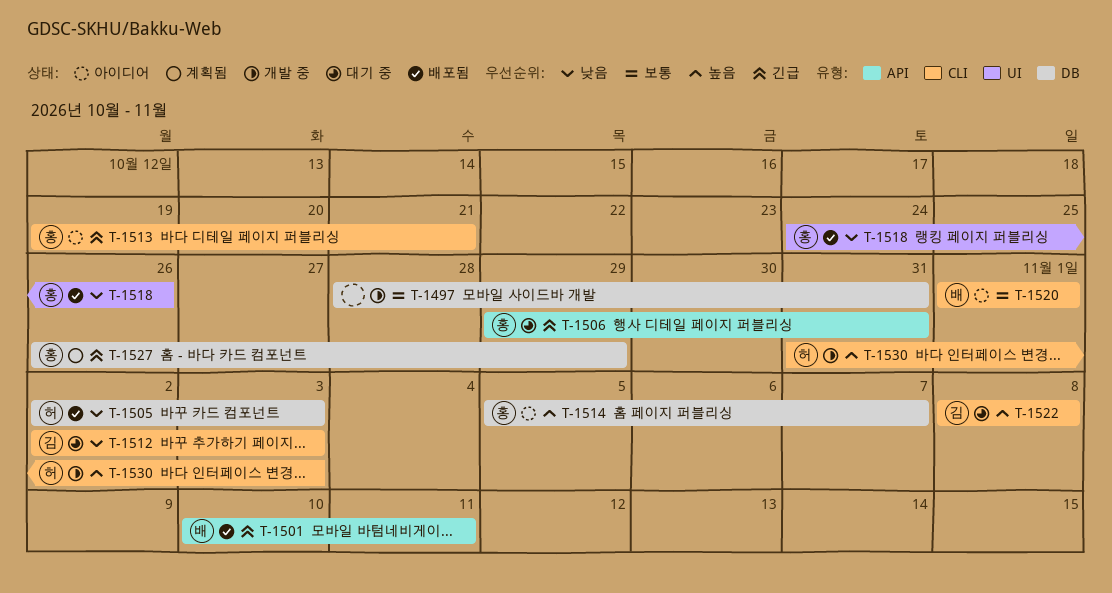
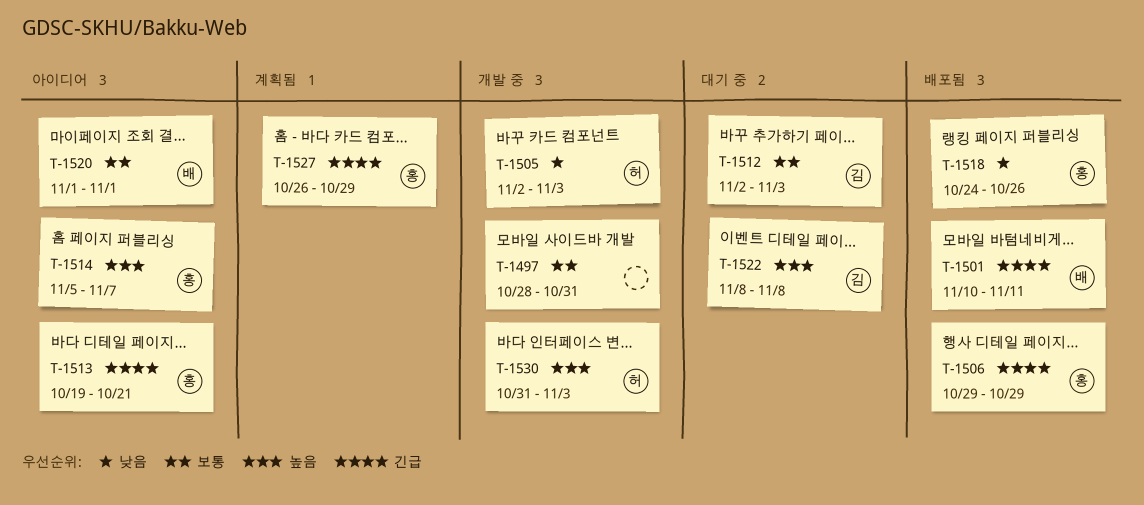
T-1505, status: 배포됨 -> 개발 중
T-1506, status: 대기 중 -> 배포됨
T-1506, due: Oct 31 -> Oct 29
T-1512, priority: 낮음 -> 보통

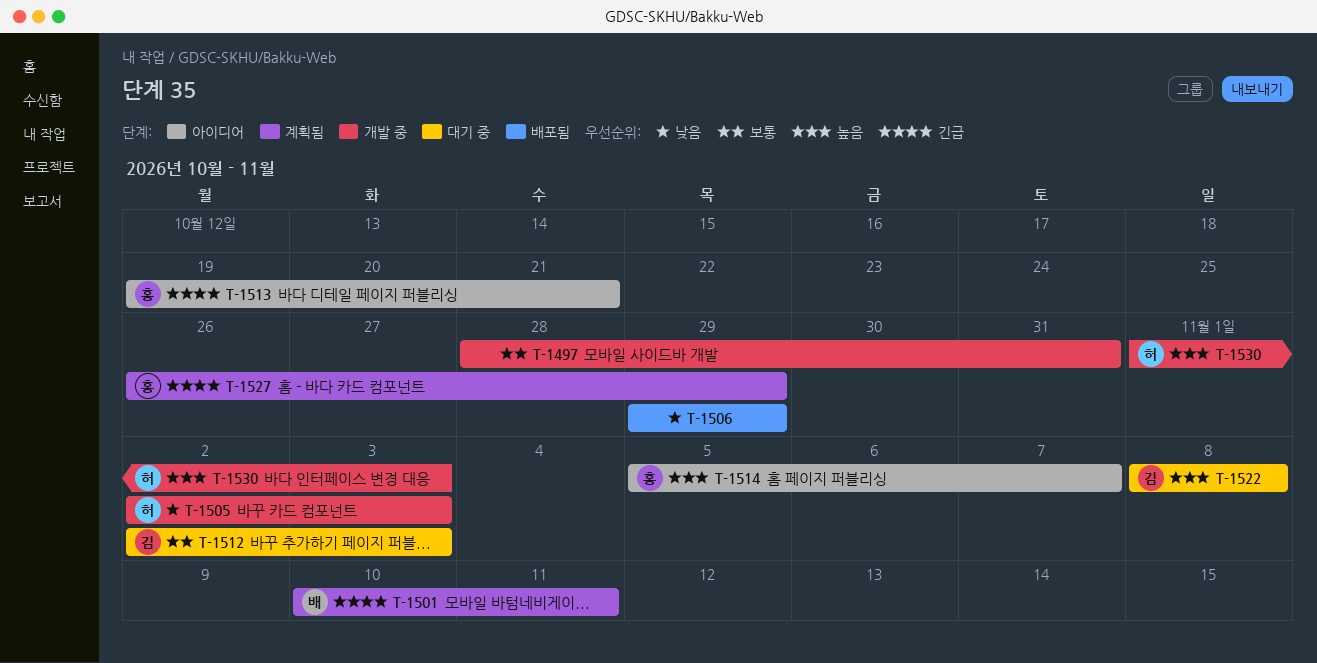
T-1501, status: 배포됨 -> 계획됨
T-1506, owner: 홍 -> none
T-1506, priority: 긴급 -> 낮음
T-1518: present -> none
T-1520: present -> none
T-1530, start: Oct 31 -> Nov 1

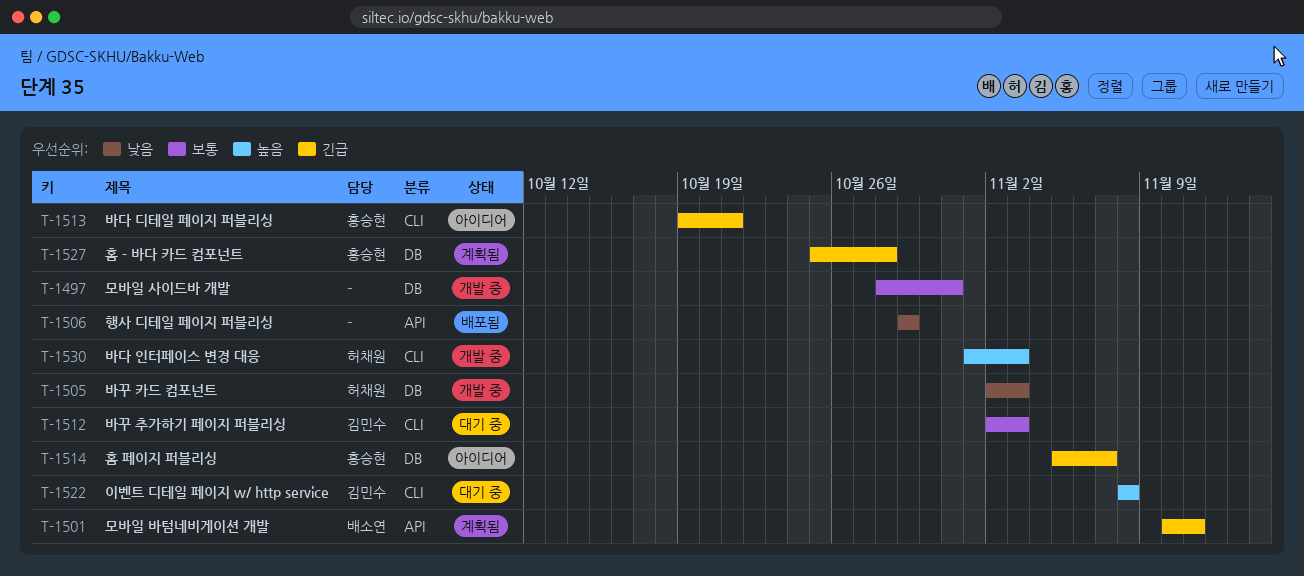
T-1514, priority: 높음 -> 긴급
T-1527, start: Oct 26 -> Oct 25
T-1527, due: Oct 29 -> Oct 28

